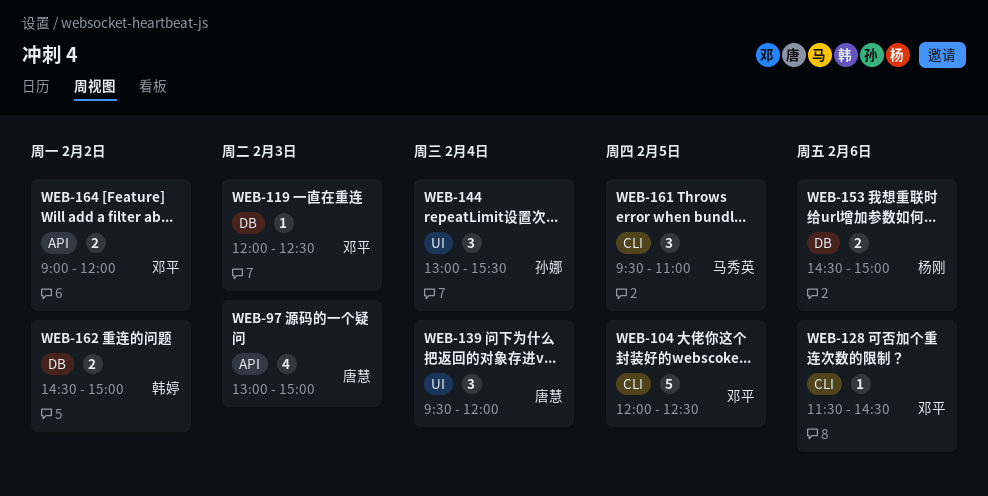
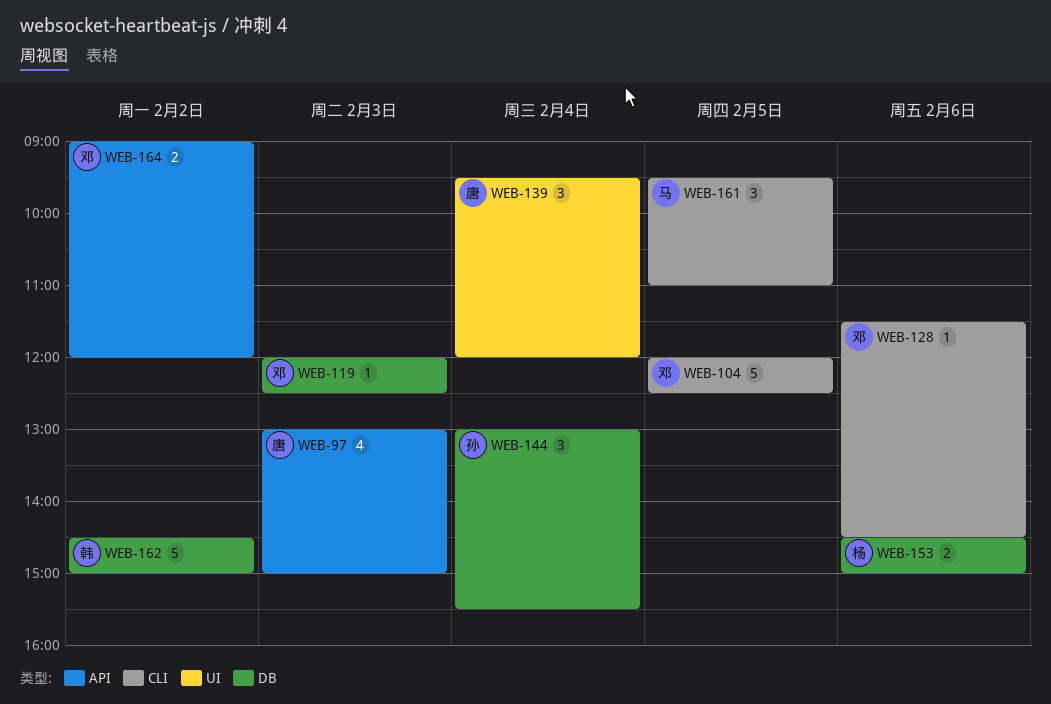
WEB-144, label: UI -> DB
WEB-162, estimate: 2 -> 5

